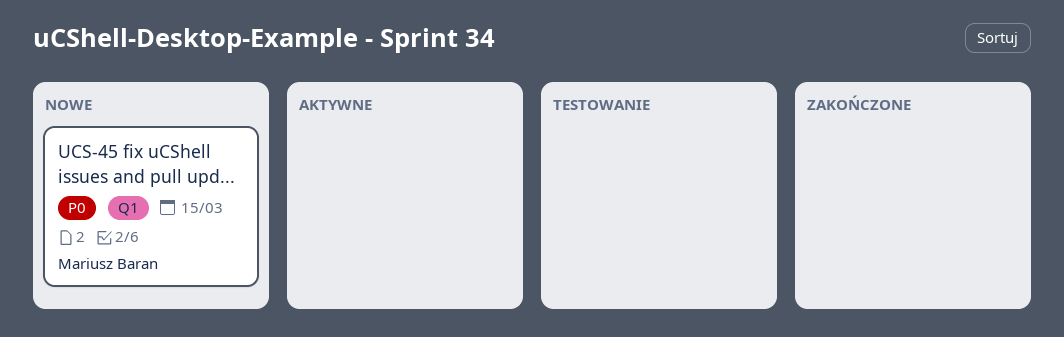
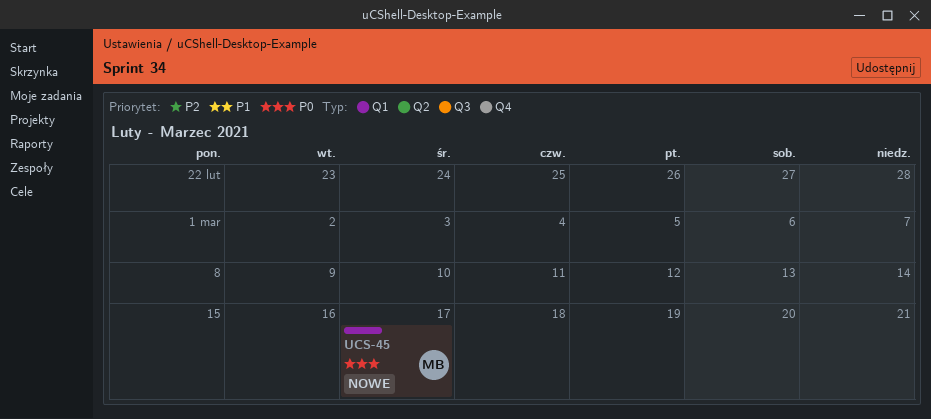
UCS-45, due: Mar 15 -> Mar 17

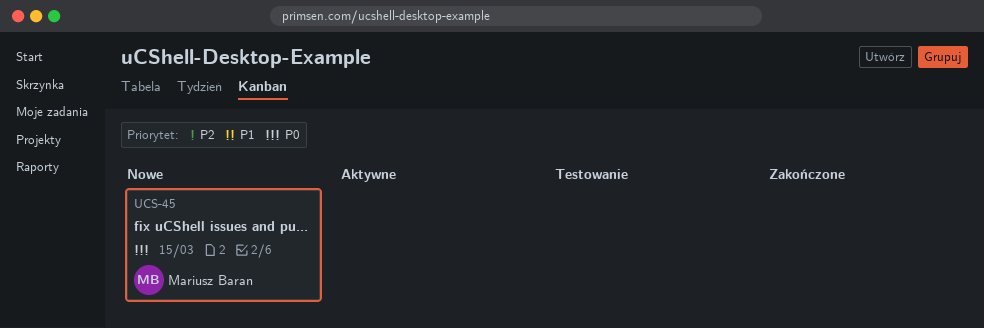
UCS-45, due: Mar 17 -> Mar 15

